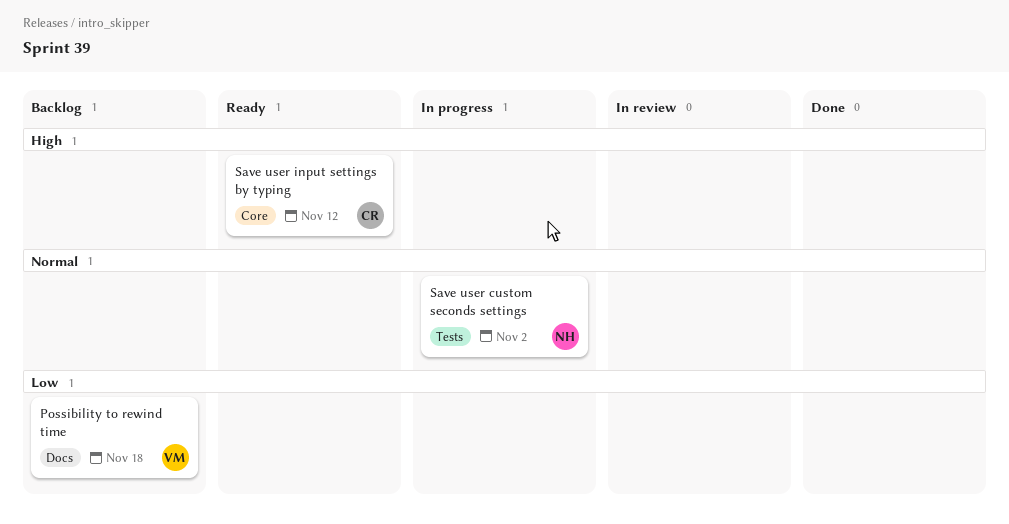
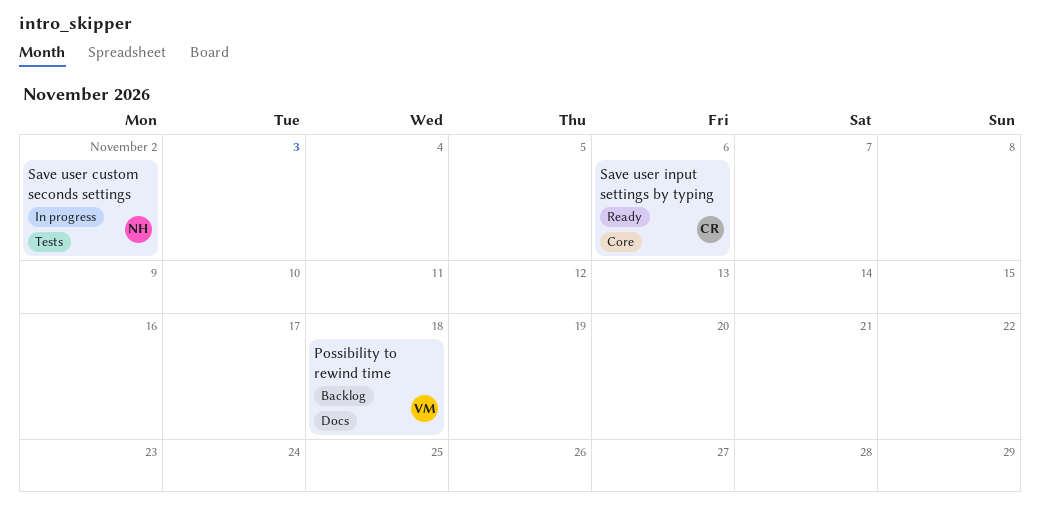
Save user input settings by typing, due: Nov 12 -> Nov 6

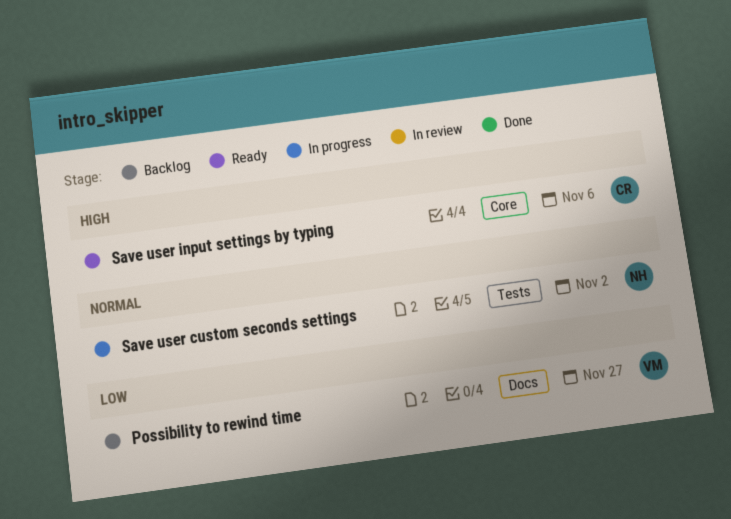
Possibility to rewind time, due: Nov 18 -> Nov 27

